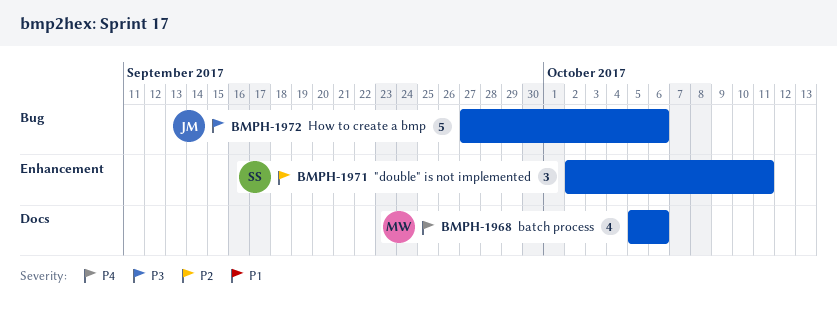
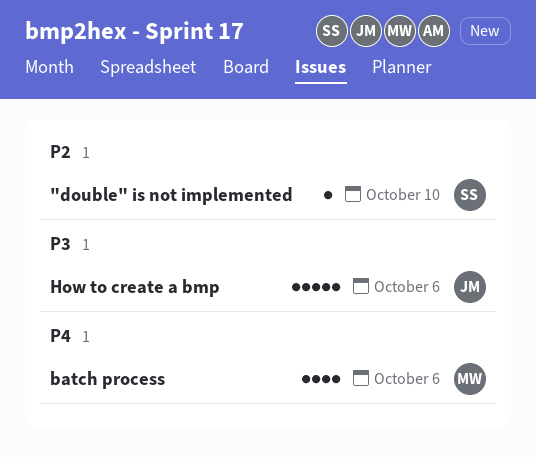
"double" is not implemented, estimate: 3 -> 1
"double" is not implemented, due: Oct 11 -> Oct 10

